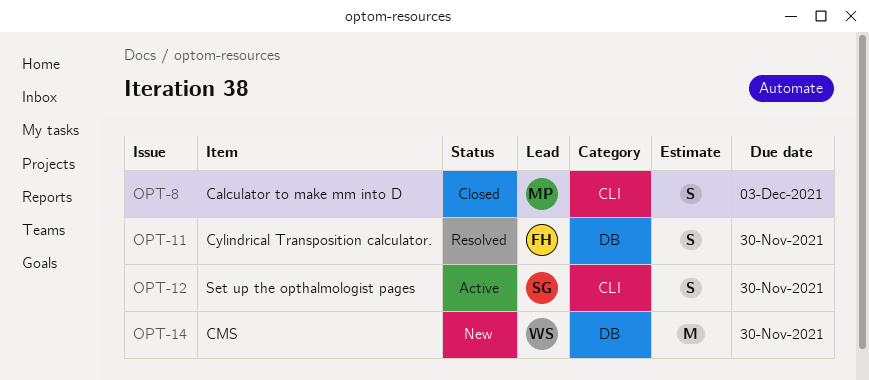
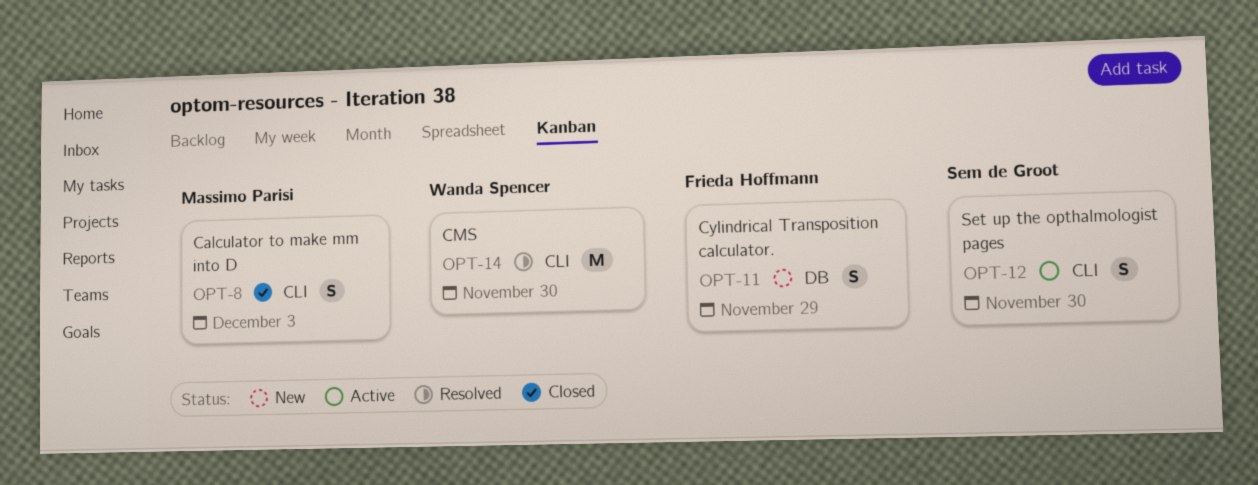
OPT-11, status: Resolved -> New
OPT-11, due: Nov 30 -> Nov 29
OPT-14, status: New -> Resolved
OPT-14, label: DB -> CLI

